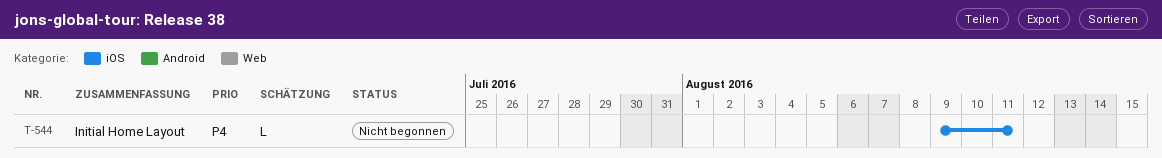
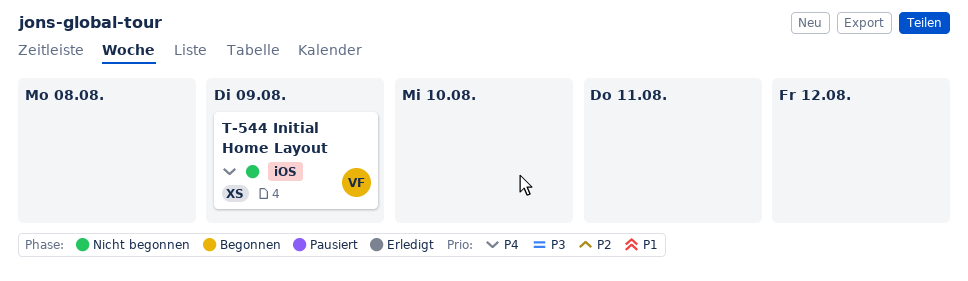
T-544, estimate: L -> XS
T-544, due: Aug 11 -> Aug 9

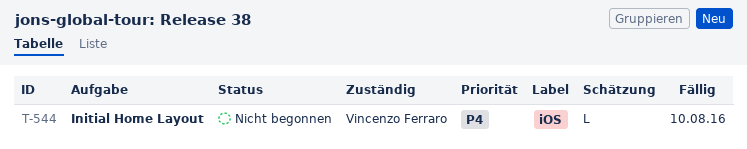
T-544, estimate: XS -> L
T-544, due: Aug 9 -> Aug 10

